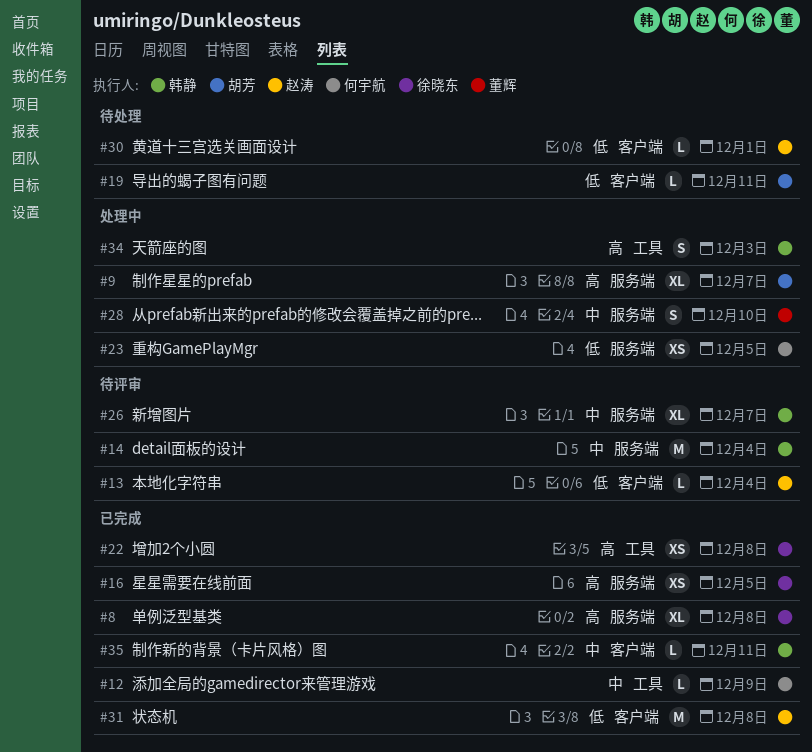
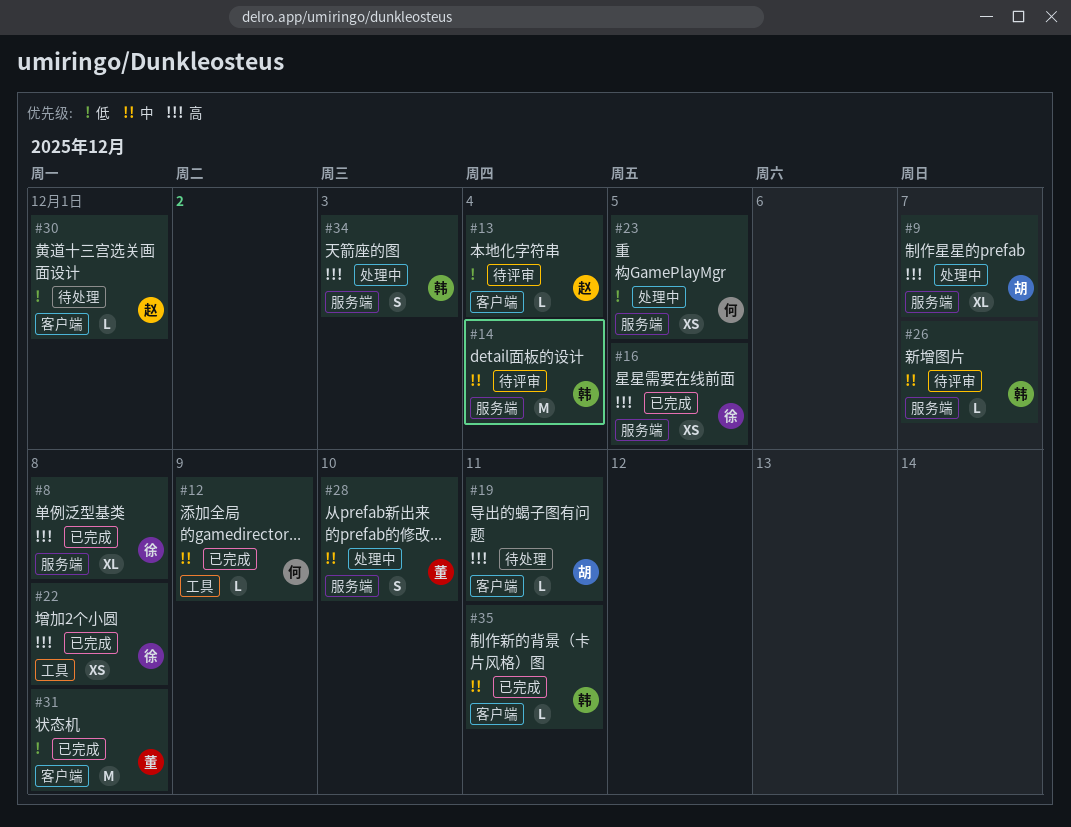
#19, priority: 低 -> 高
#26, estimate: XL -> L
#31, owner: 赵涛 -> 董辉
#34, label: 工具 -> 服务端

